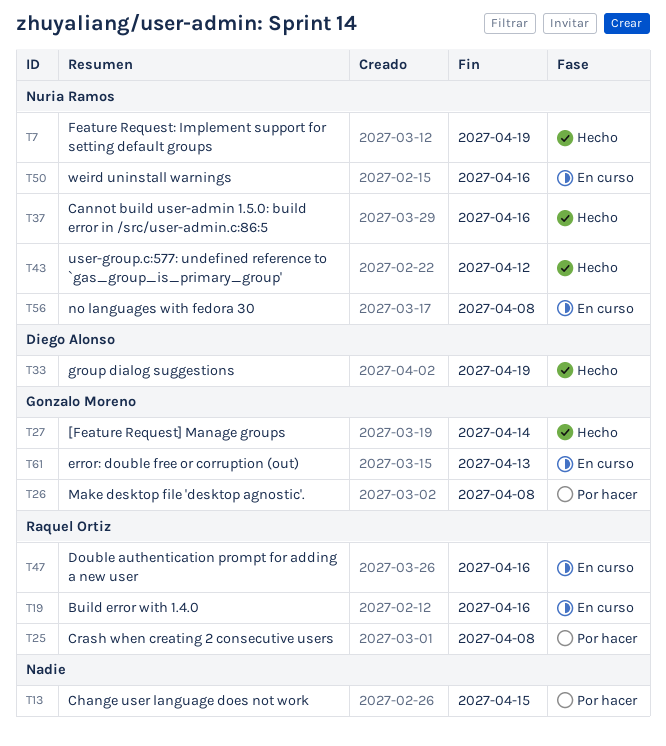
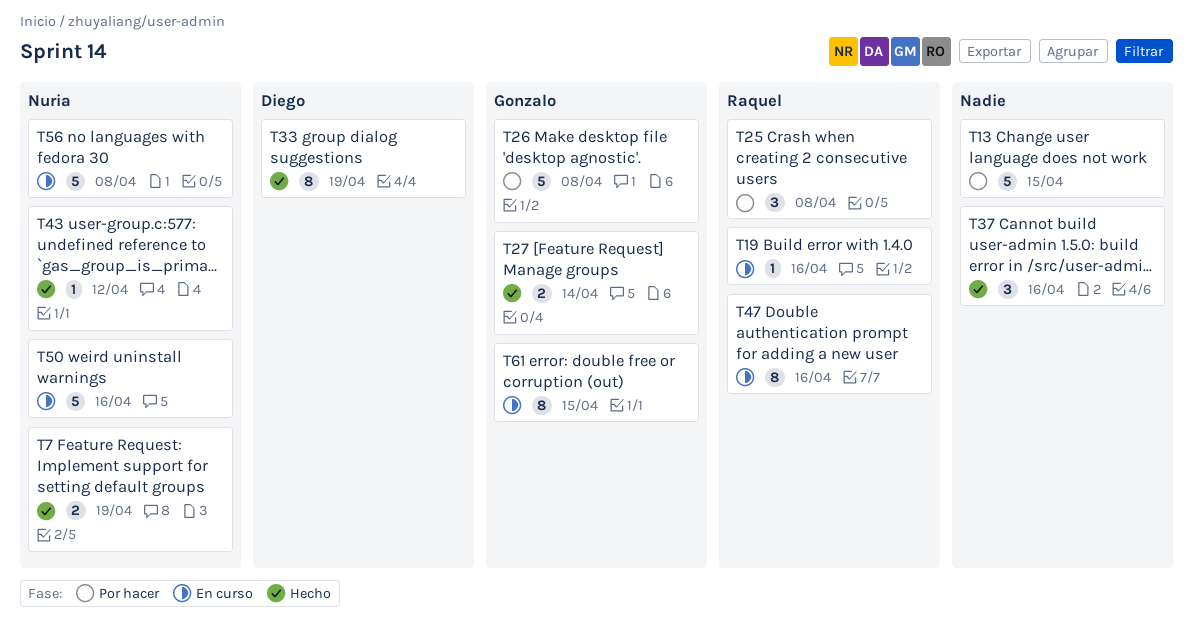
T37, owner: Nuria Ramos -> none
T61, due: Apr 13 -> Apr 15

